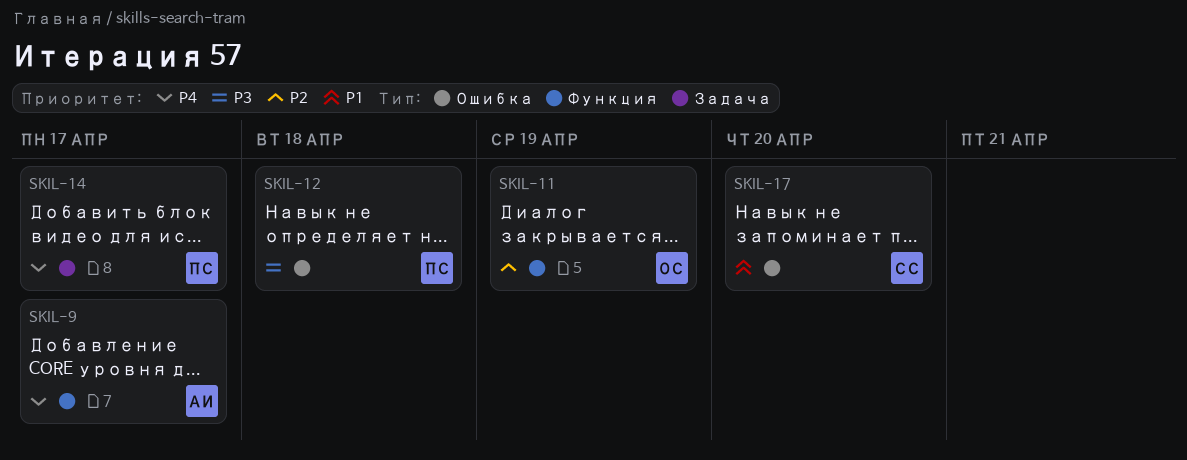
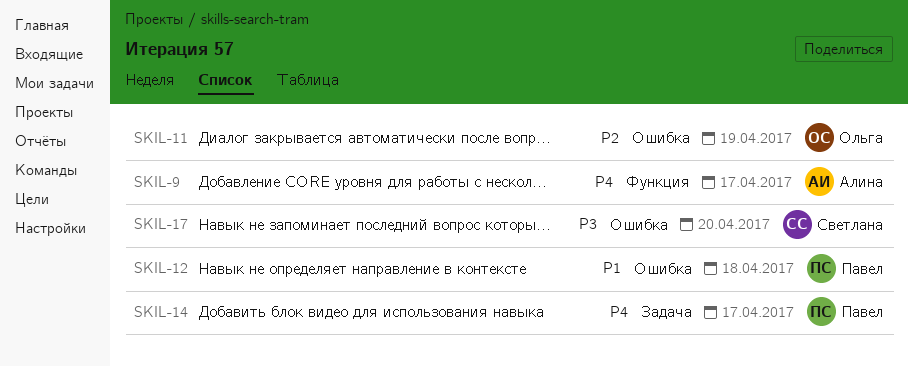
SKIL-11, label: Функция -> Ошибка
SKIL-12, priority: P3 -> P1
SKIL-17, priority: P1 -> P3

